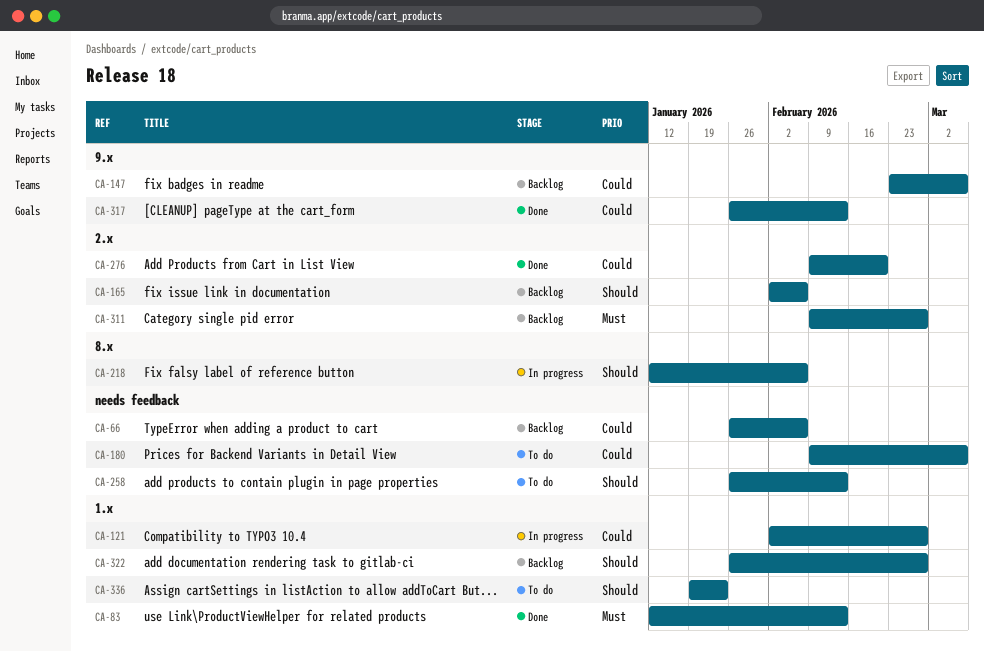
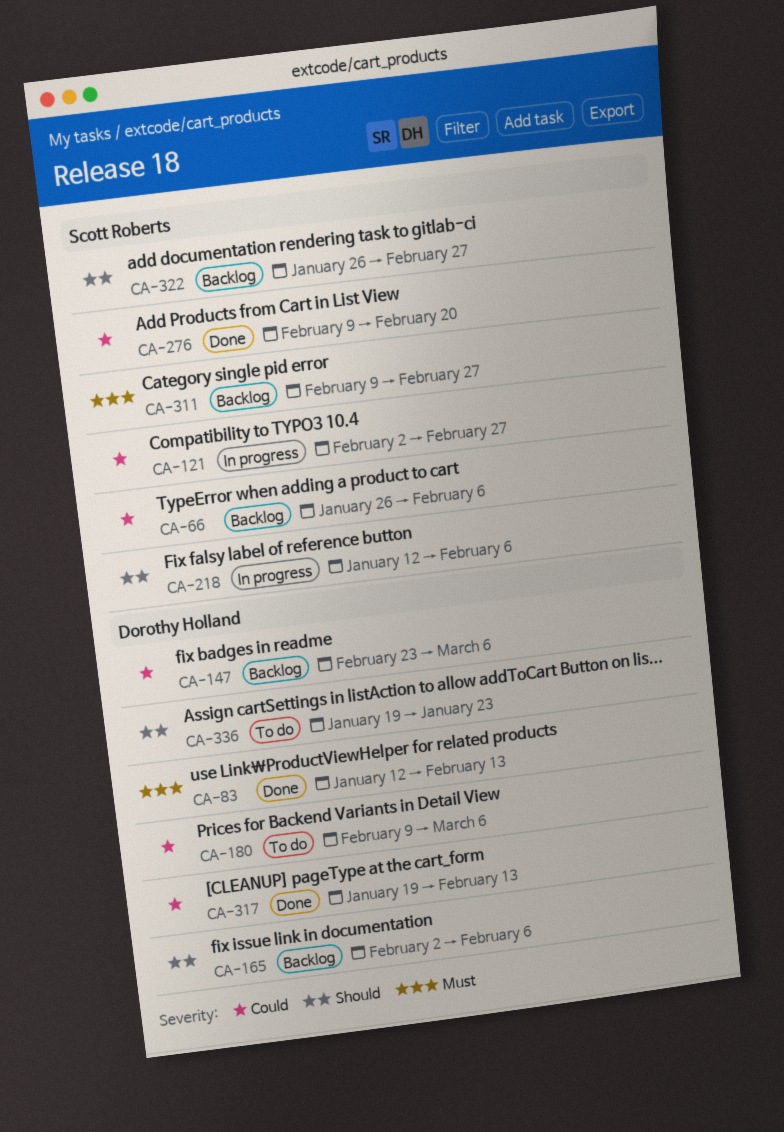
CA-258: present -> none
CA-317, start: Jan 26 -> Jan 19

